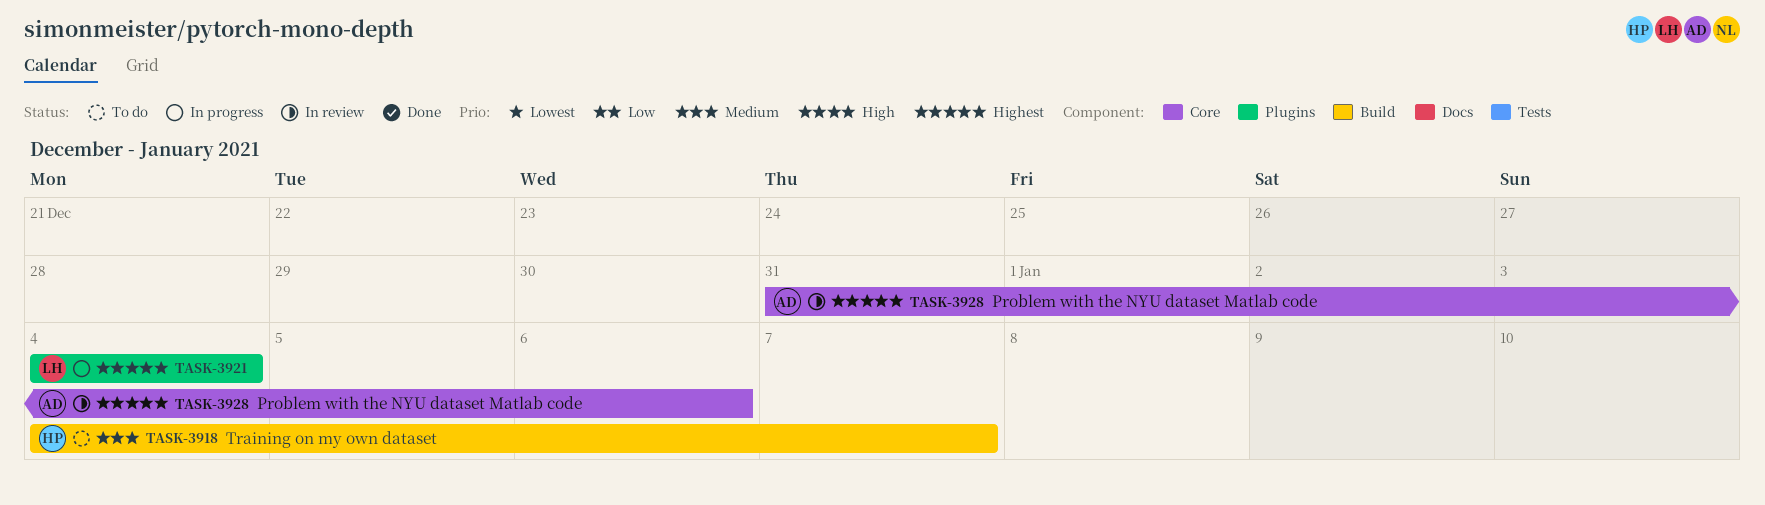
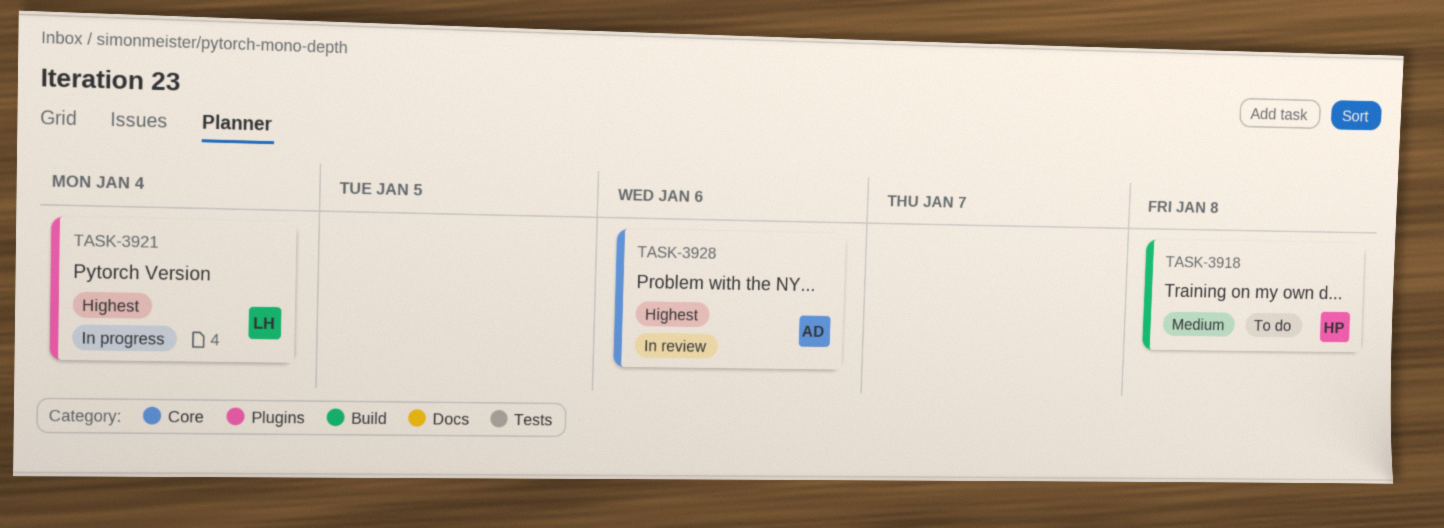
TASK-3918, due: Jan 7 -> Jan 8

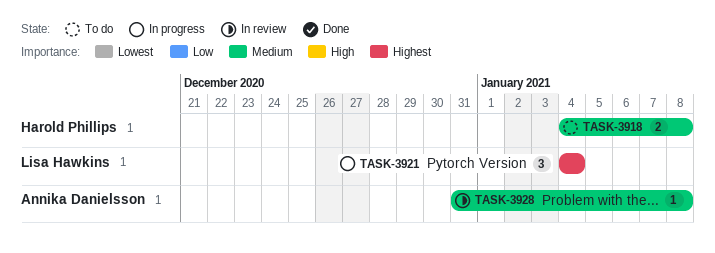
TASK-3928, priority: Highest -> Medium
TASK-3928, due: Jan 6 -> Jan 8

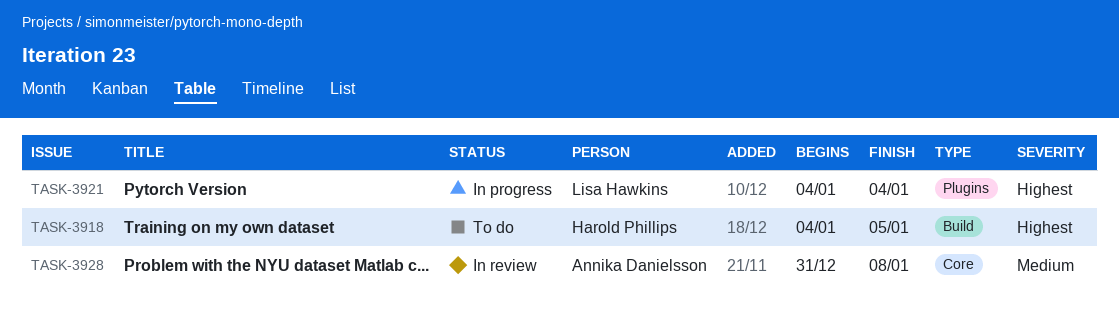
TASK-3918, priority: Medium -> Highest
TASK-3918, due: Jan 8 -> Jan 5

